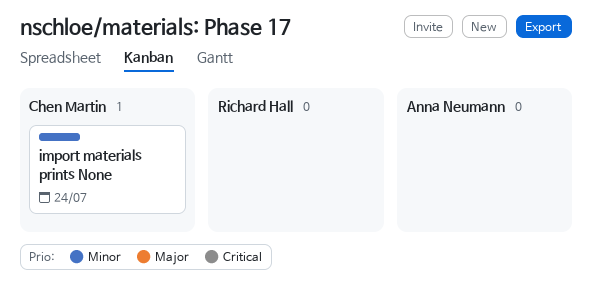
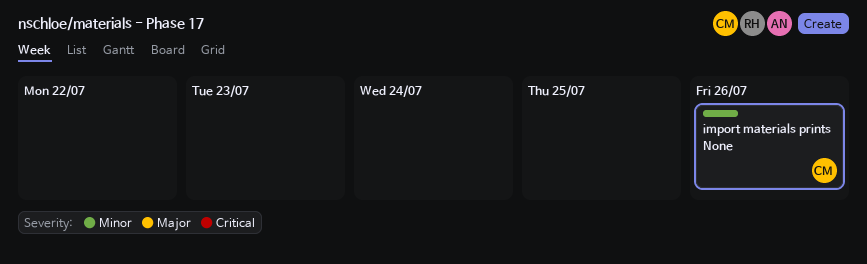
import materials prints None, due: Jul 24 -> Jul 26

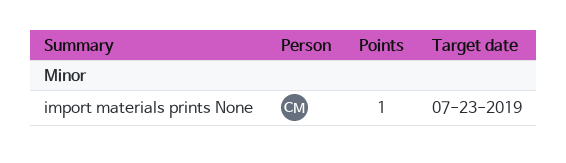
import materials prints None, due: Jul 26 -> Jul 23

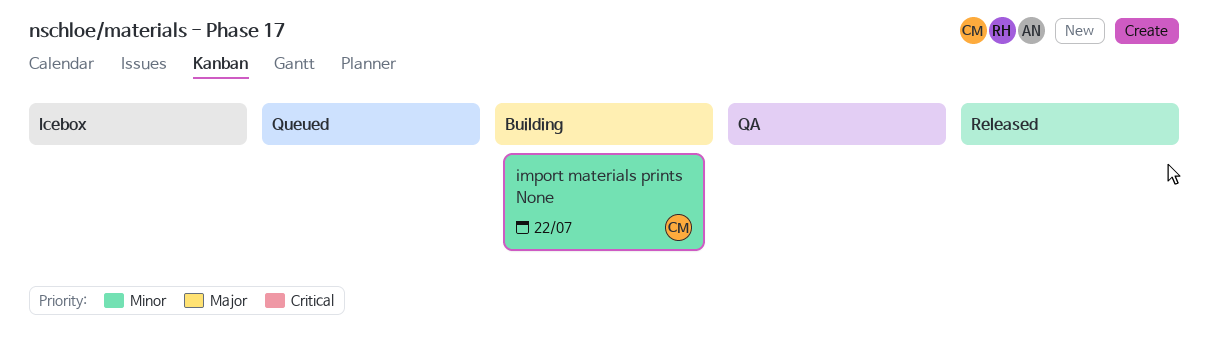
import materials prints None, due: Jul 23 -> Jul 22

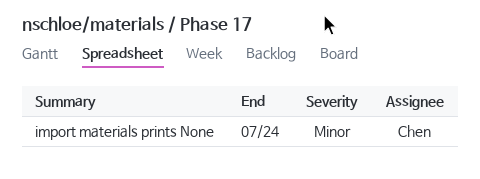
import materials prints None, due: Jul 22 -> Jul 24

